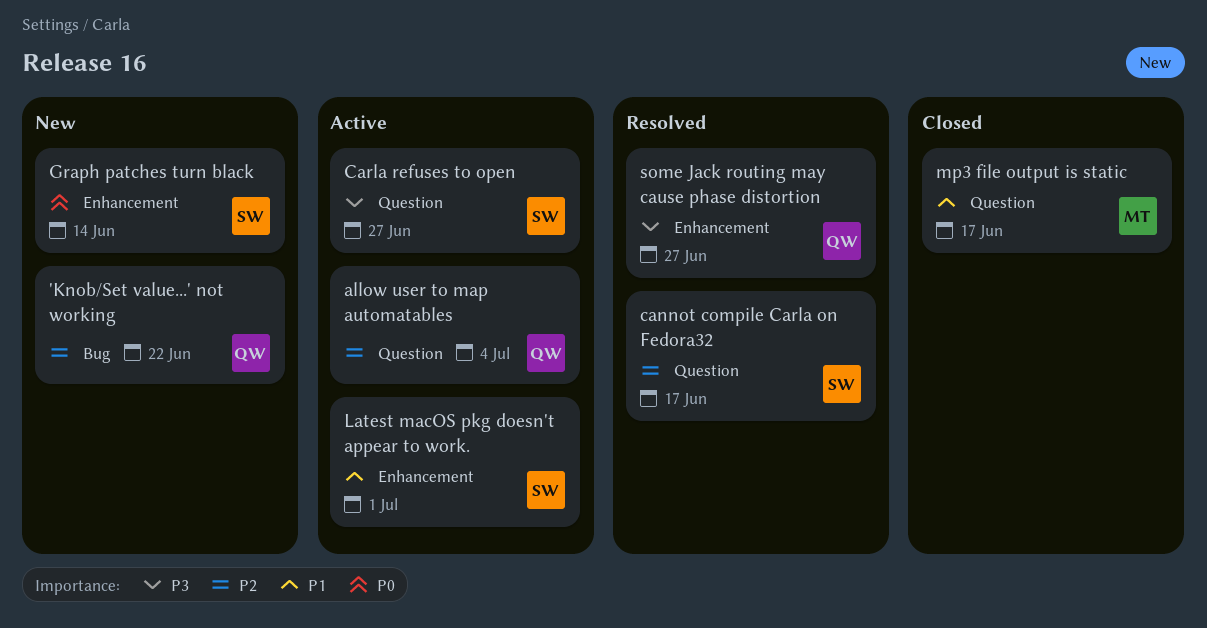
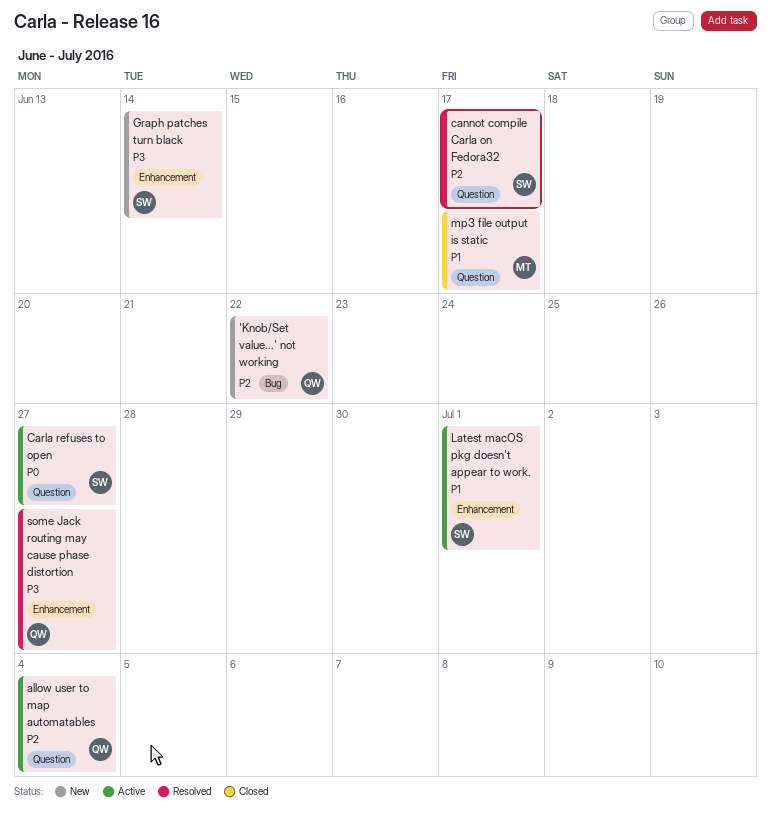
Carla refuses to open, priority: P3 -> P0
Graph patches turn black, priority: P0 -> P3

